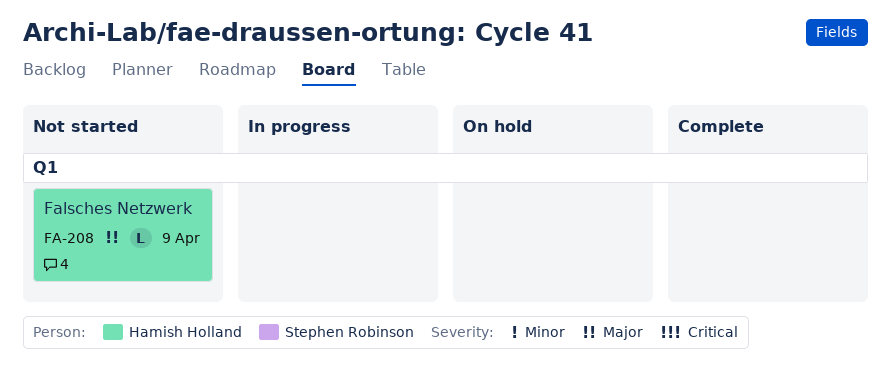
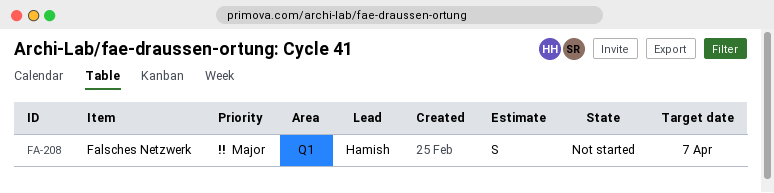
FA-208, estimate: L -> S
FA-208, due: Apr 9 -> Apr 7

